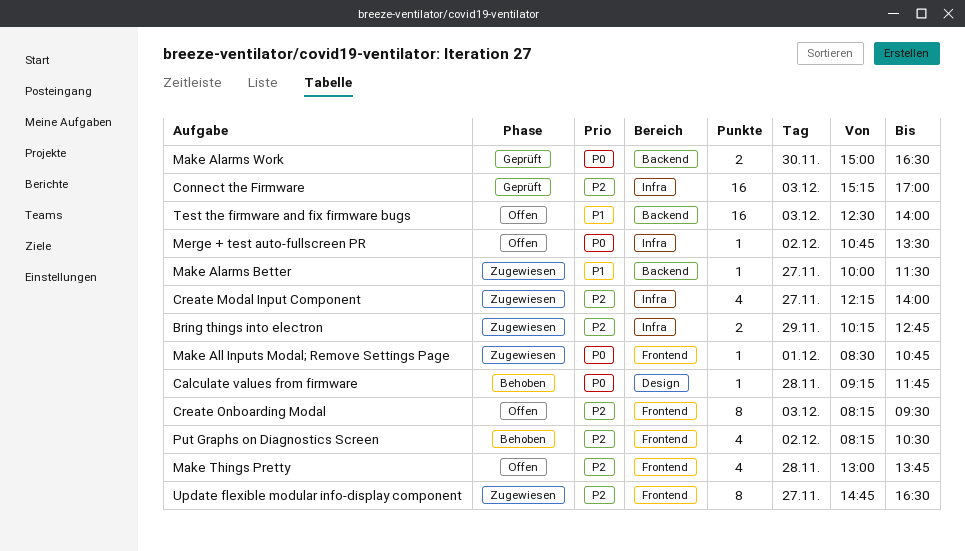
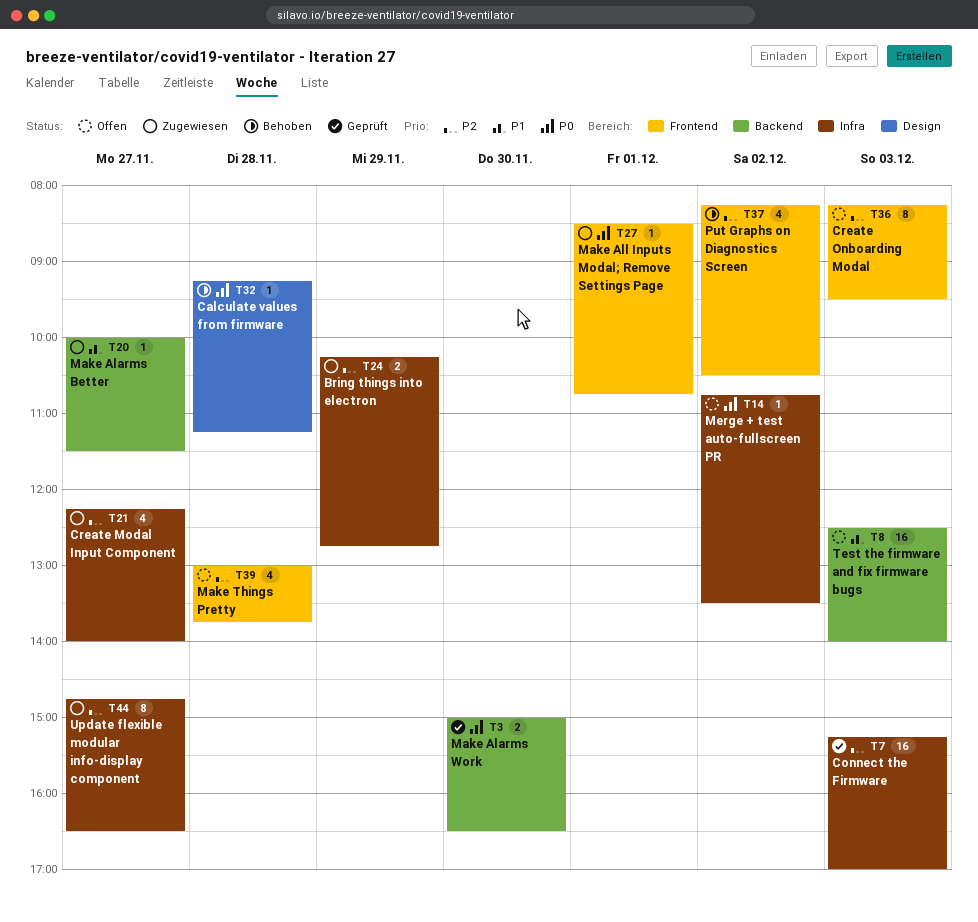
Calculate values from firmware, ends: 11:45 -> 11:15
Update flexible modular info-display component, label: Frontend -> Infra

